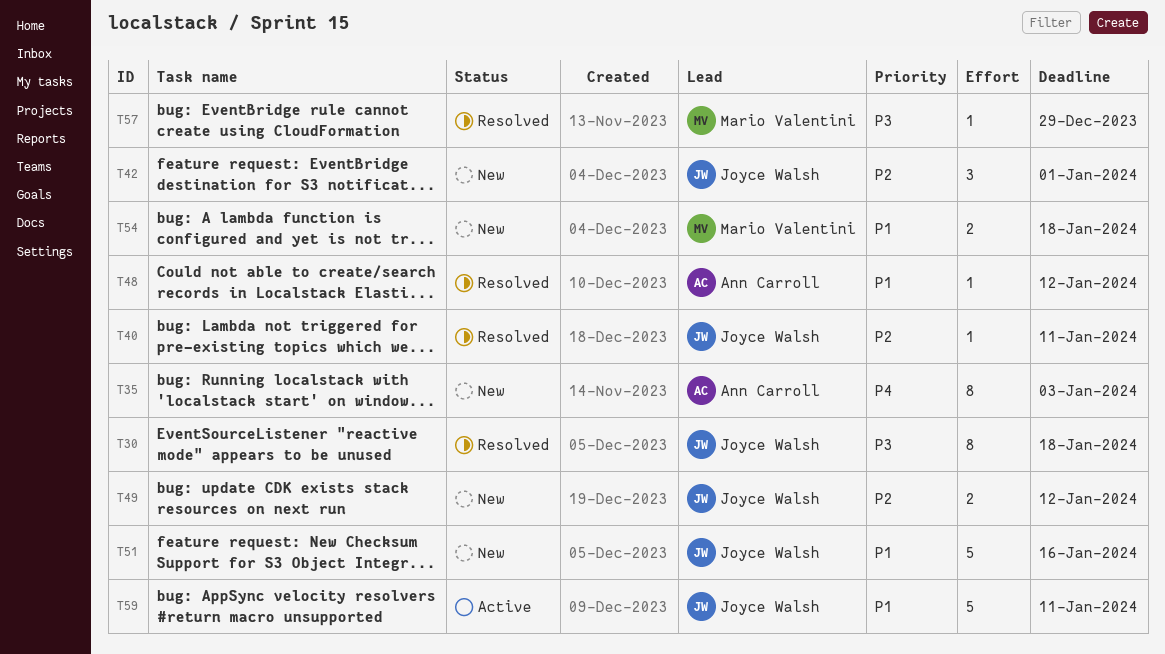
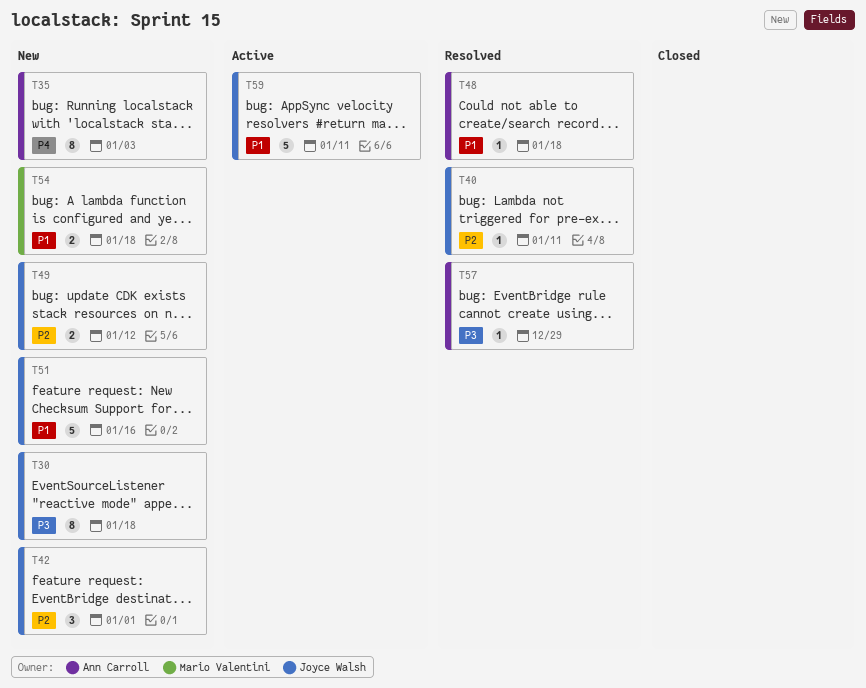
T30, status: Resolved -> New
T48, due: Jan 12 -> Jan 18
T57, owner: Mario Valentini -> Ann Carroll

